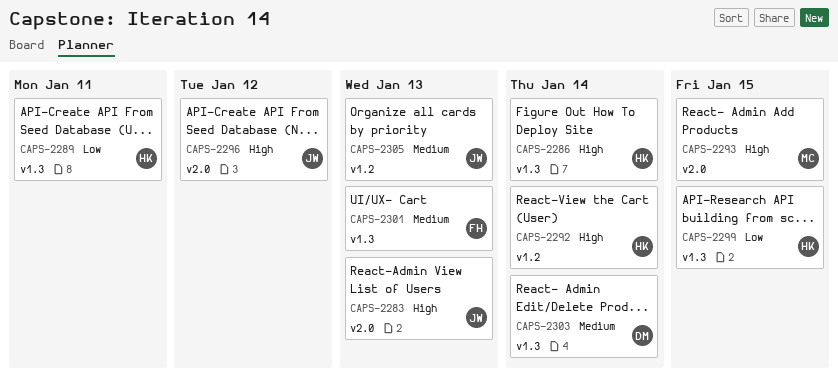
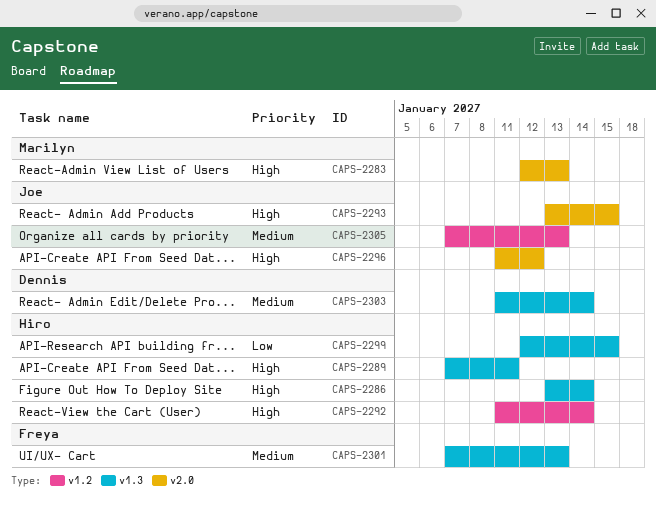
CAPS-2283, owner: Joe -> Marilyn
CAPS-2289, priority: Low -> High
CAPS-2293, owner: Marilyn -> Joe

